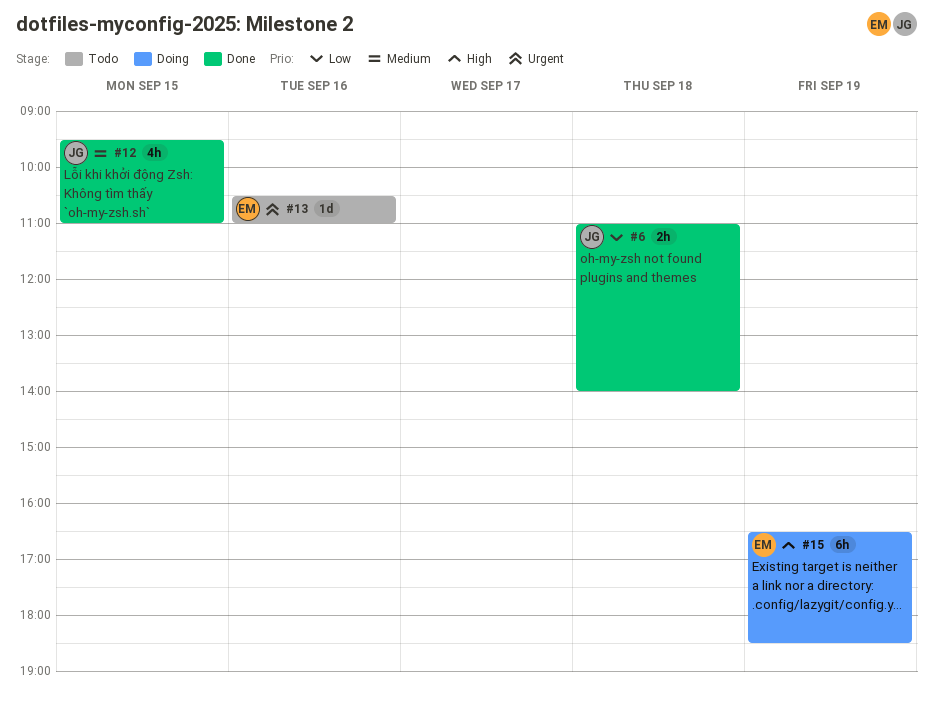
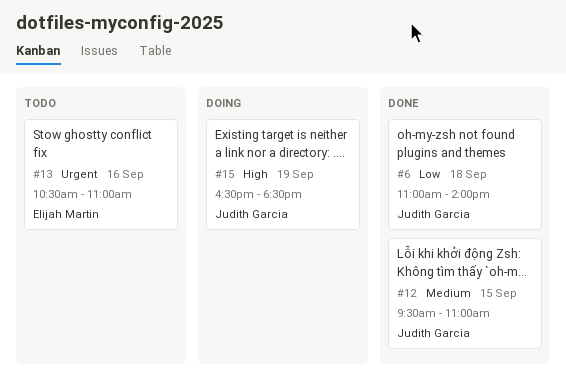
#15, owner: Elijah Martin -> Judith Garcia

